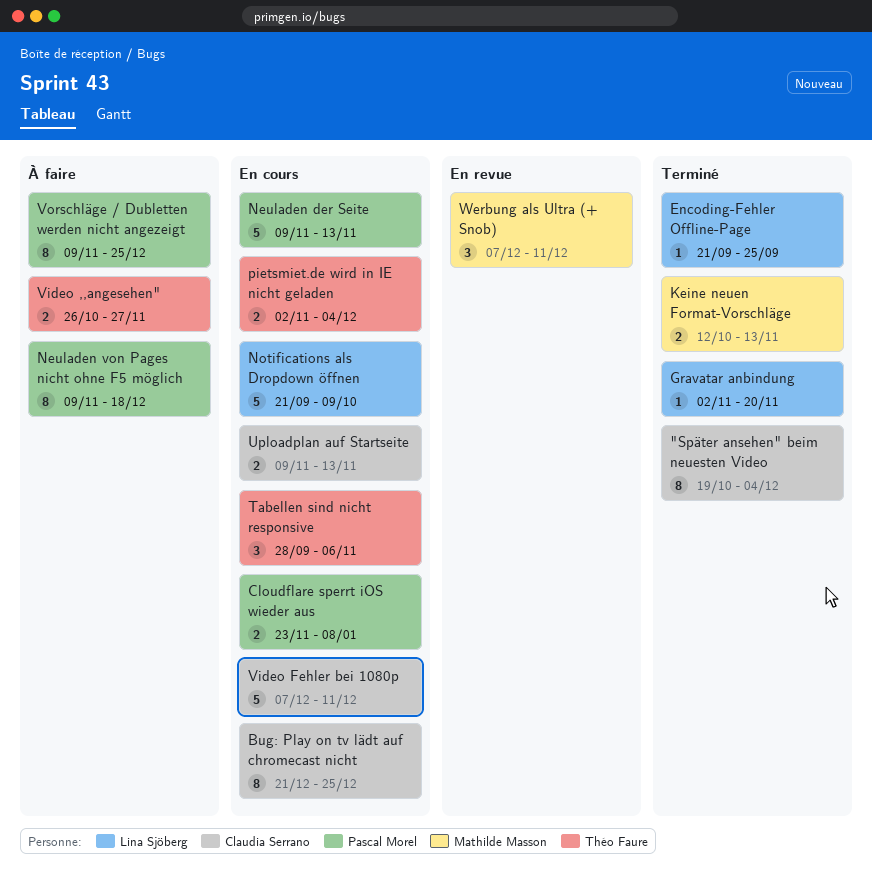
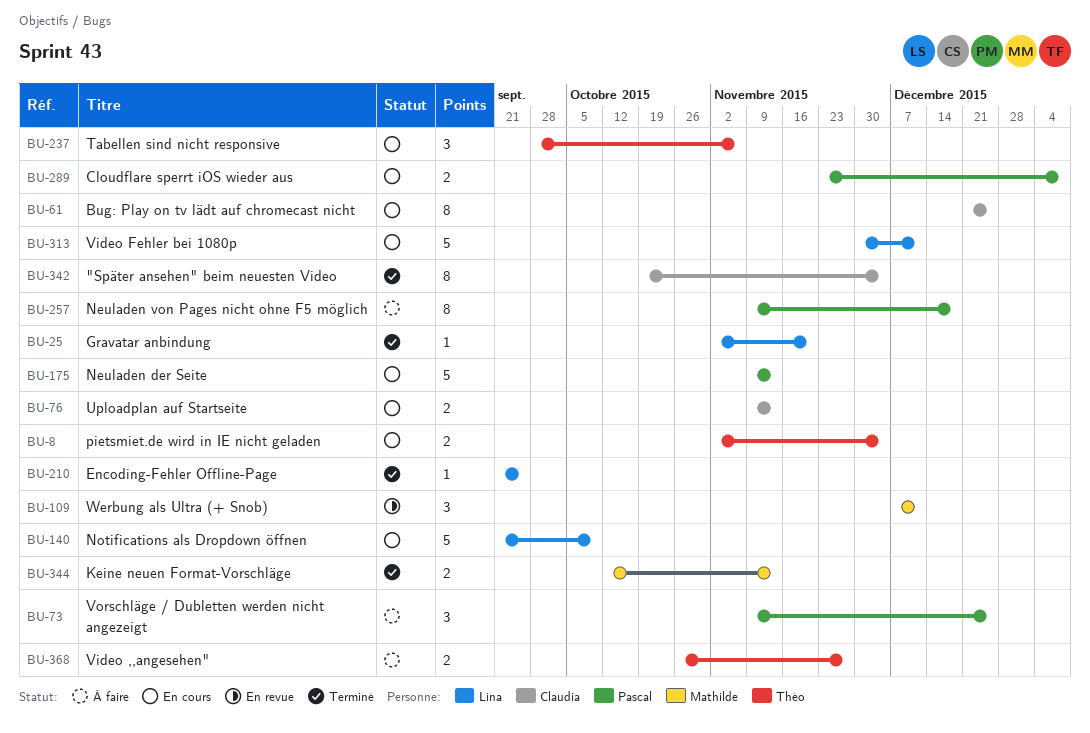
Video Fehler bei 1080p, owner: Claudia Serrano -> Lina Sjöberg
Video Fehler bei 1080p, start: Dec 7 -> Nov 30
Vorschläge / Dubletten werden nicht angezeigt, estimate: 8 -> 3

